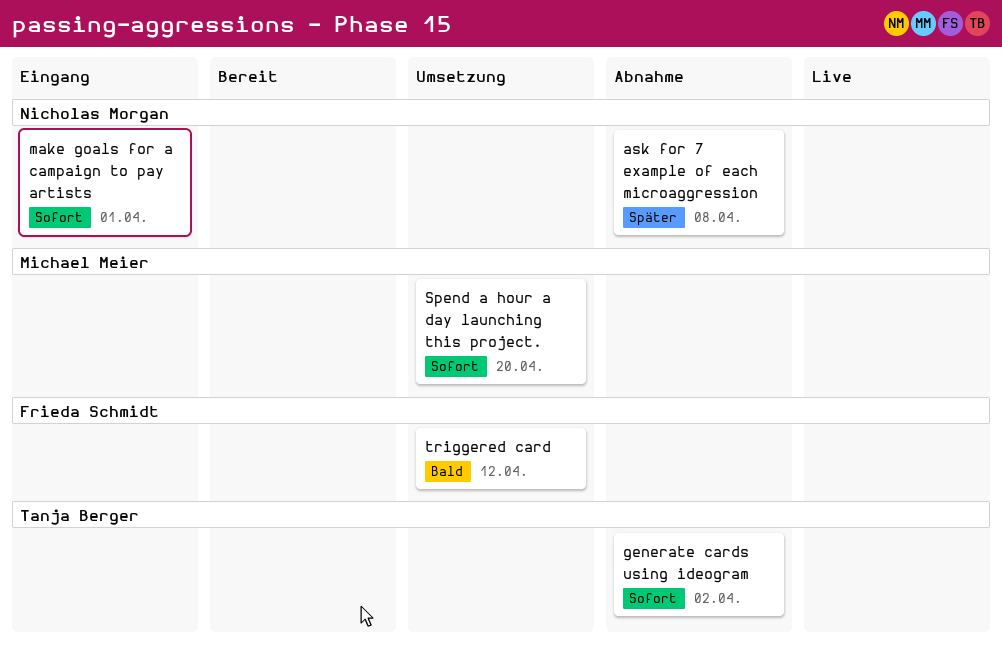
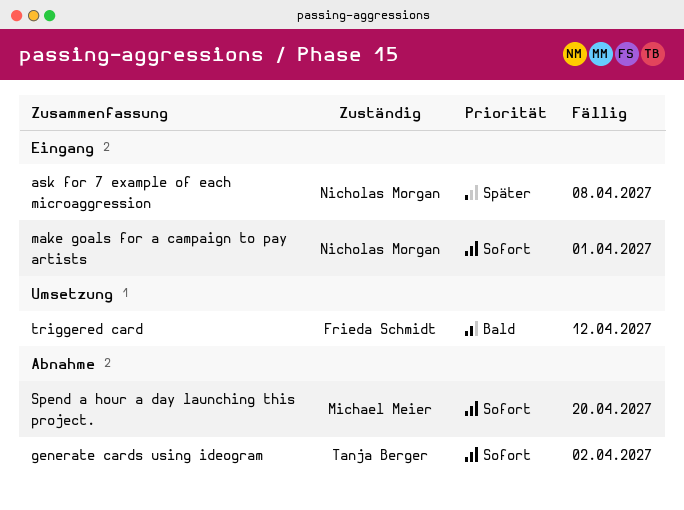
ask for 7 example of each microaggression, status: Abnahme -> Eingang
Spend a hour a day launching this project., status: Umsetzung -> Abnahme

